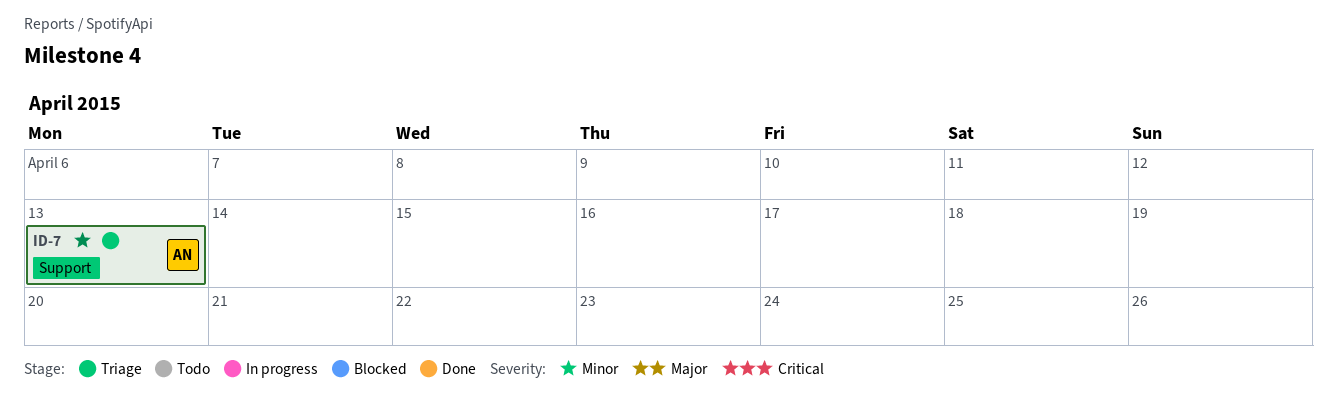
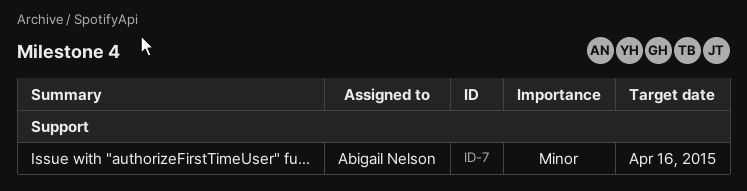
ID-7, due: Apr 13 -> Apr 16

